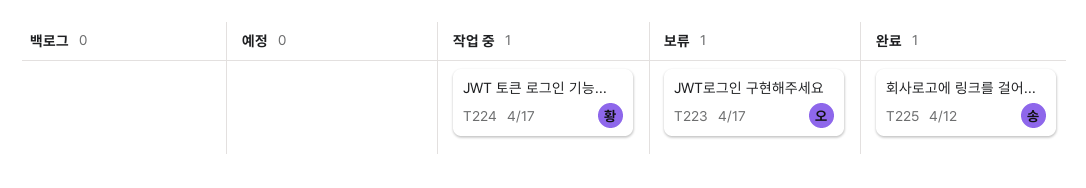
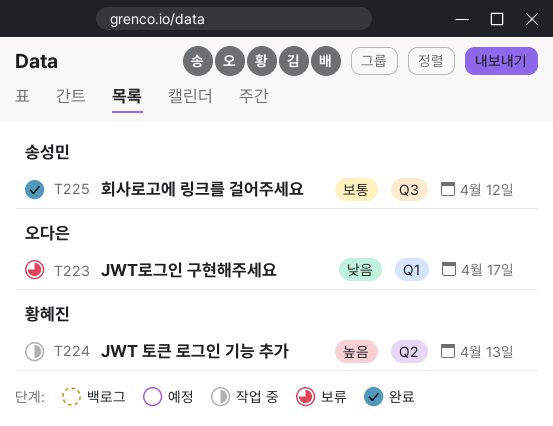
T224, due: Apr 17 -> Apr 13

